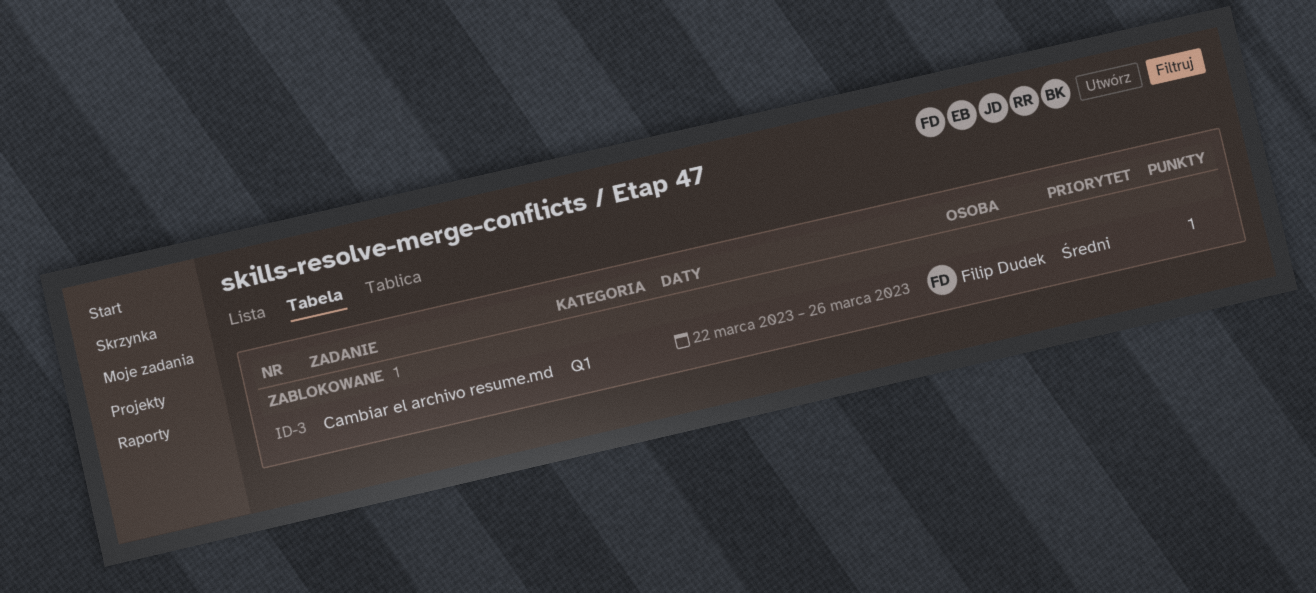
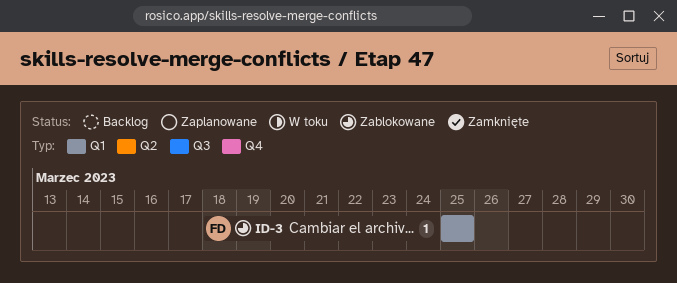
ID-3, start: Mar 22 -> Mar 25
ID-3, due: Mar 26 -> Mar 25

